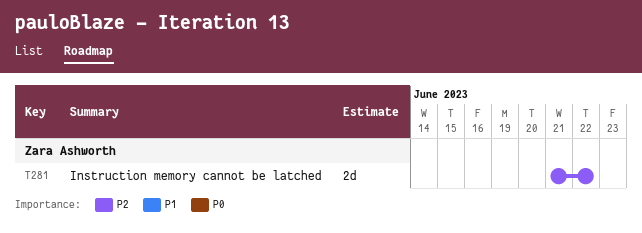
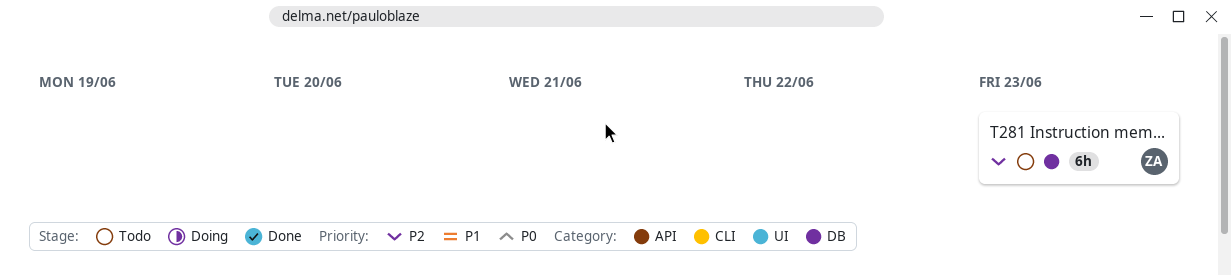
T281, estimate: 2d -> 6h
T281, due: Jun 22 -> Jun 23

